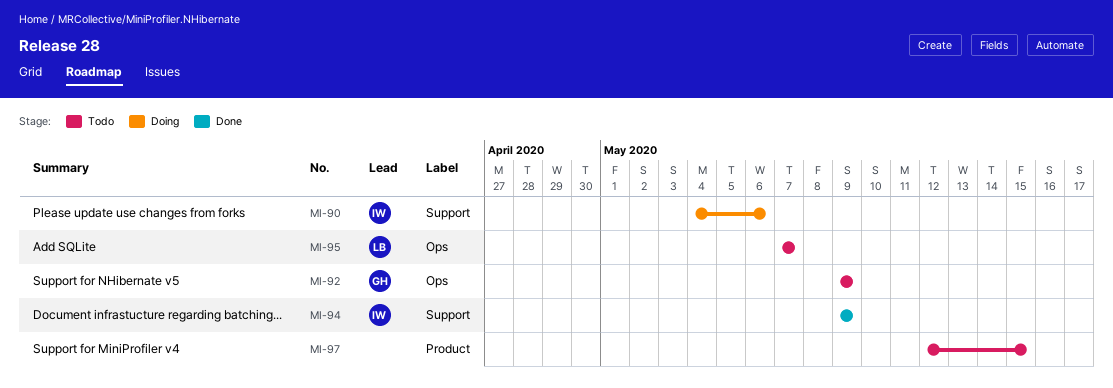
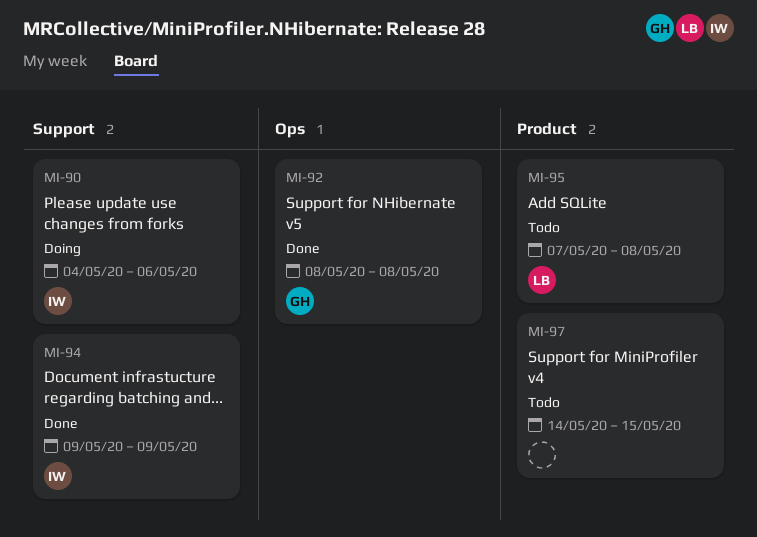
MI-92, status: Todo -> Done
MI-92, start: May 9 -> May 8
MI-92, due: May 9 -> May 8
MI-95, label: Ops -> Product
MI-95, due: May 7 -> May 8
MI-97, start: May 12 -> May 14

